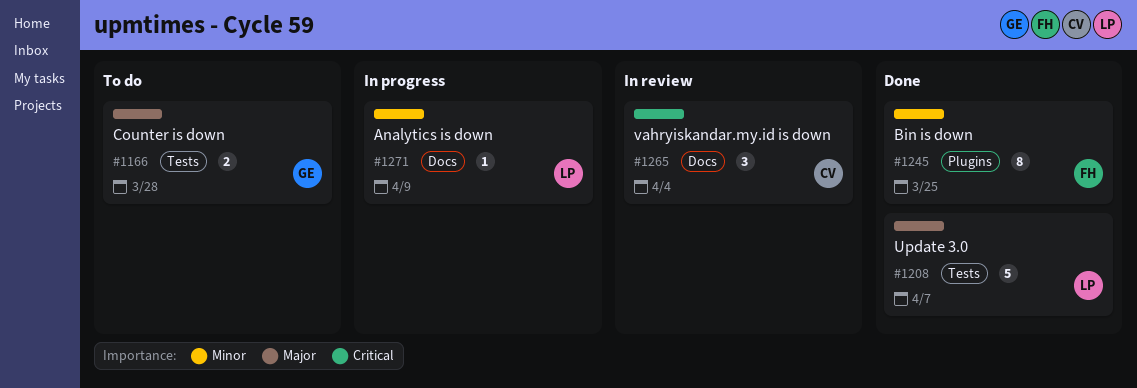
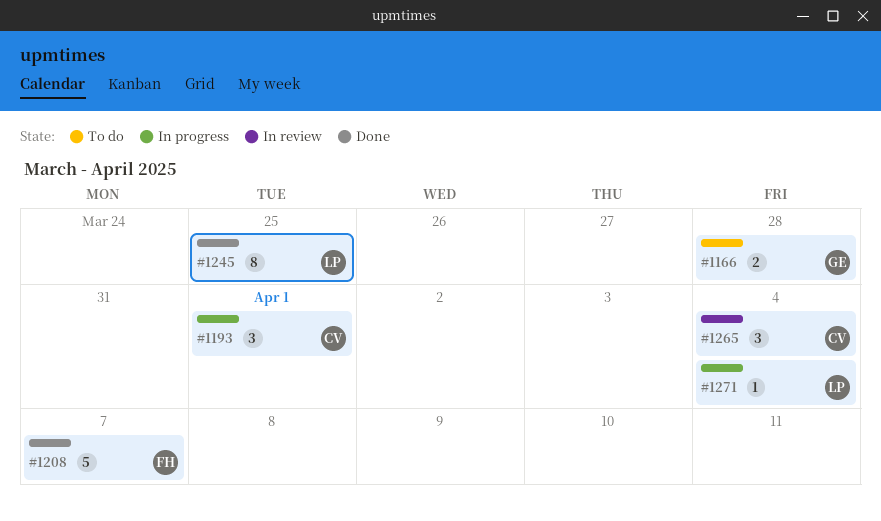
#1193: none -> present
#1208, owner: LP -> FH
#1245, owner: FH -> LP
#1271, due: Apr 9 -> Apr 4

